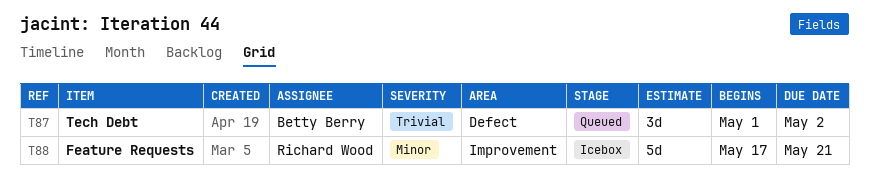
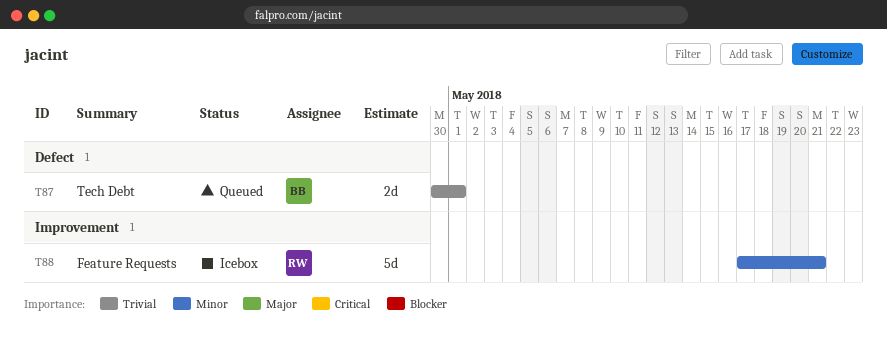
T87, estimate: 3d -> 2d
T87, start: May 1 -> Apr 30
T87, due: May 2 -> May 1

